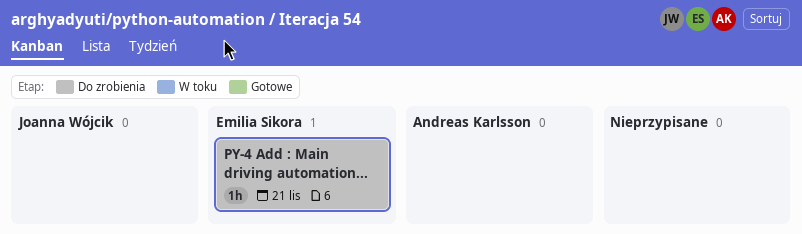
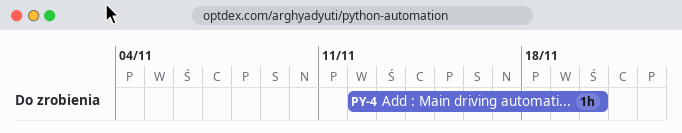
PY-4, due: Nov 21 -> Nov 20

